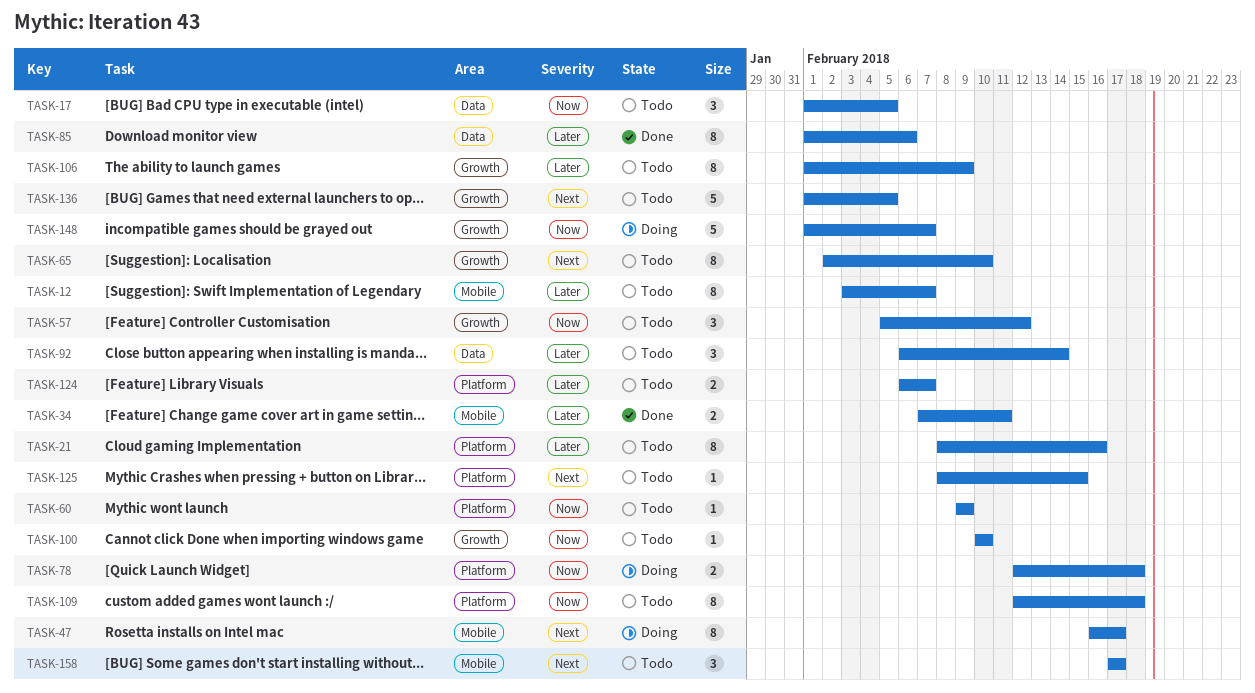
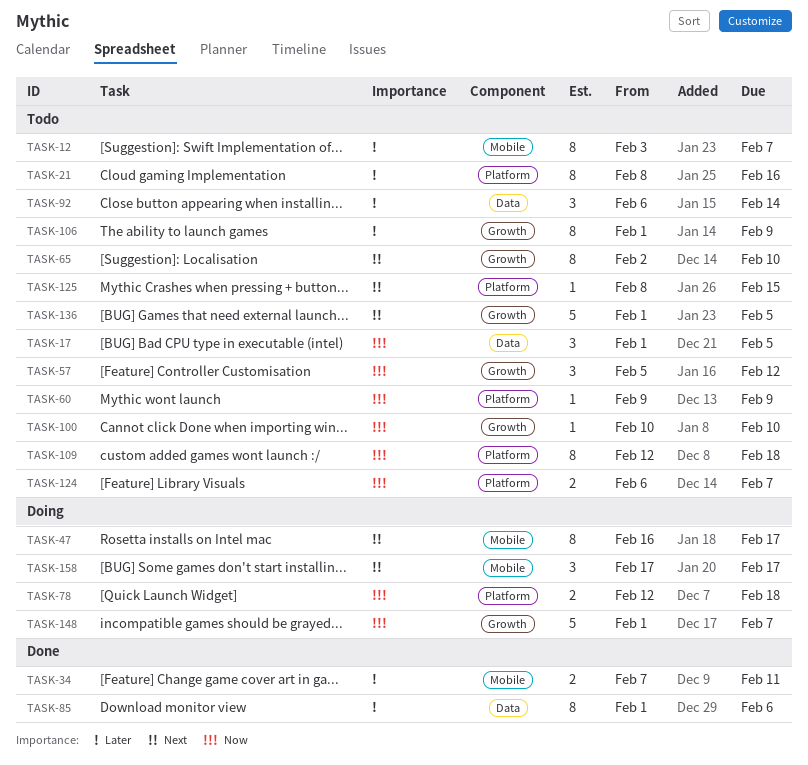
TASK-124, priority: Later -> Now
TASK-158, status: Todo -> Doing

